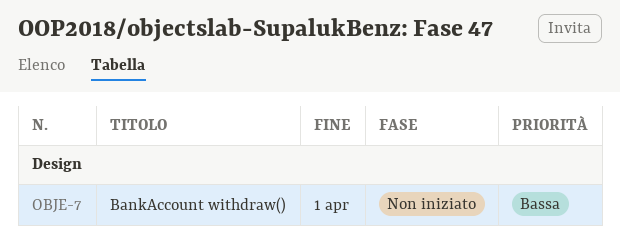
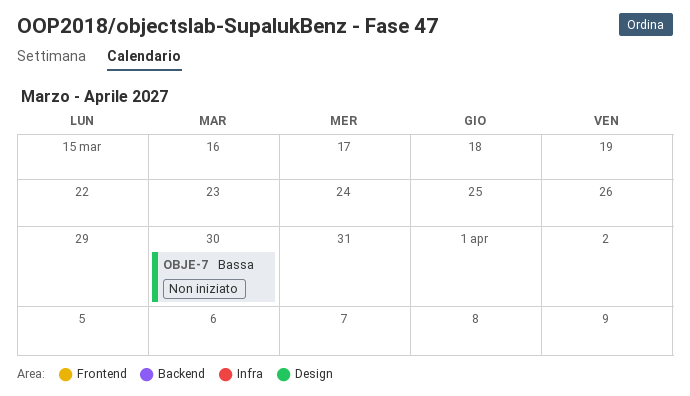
OBJE-7, due: Apr 1 -> Mar 30

